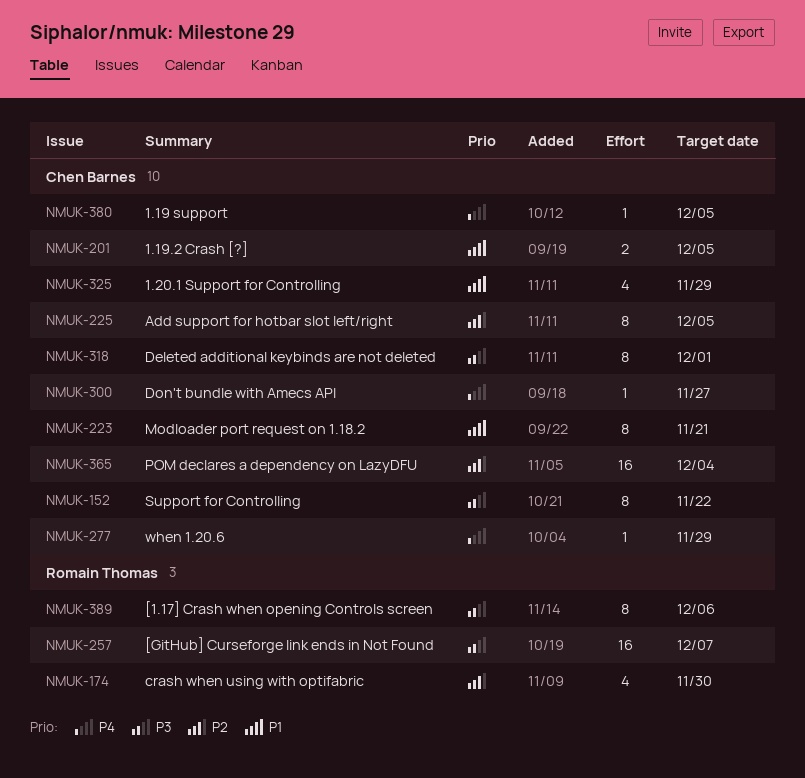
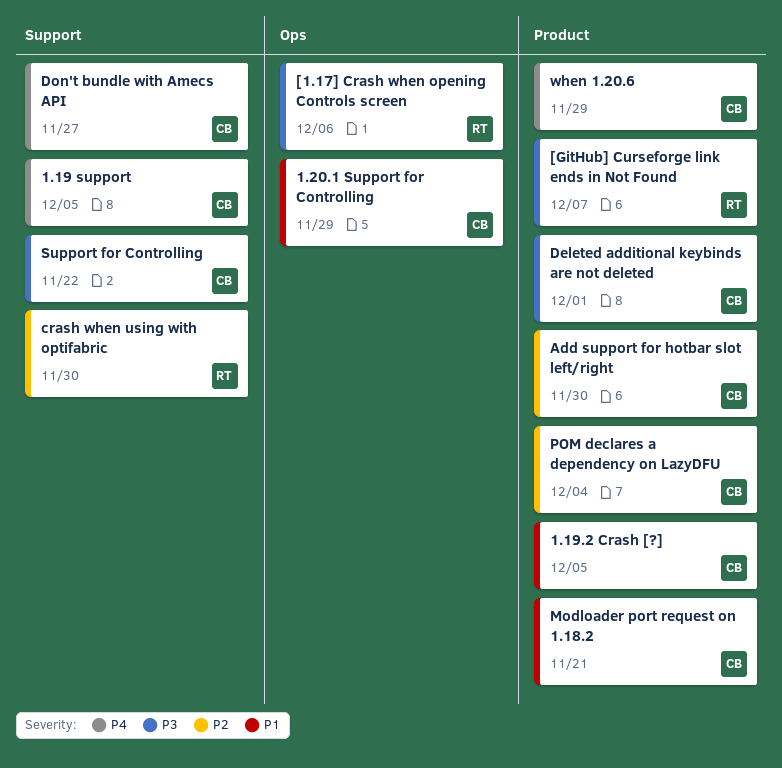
Add support for hotbar slot left/right, due: Dec 5 -> Nov 30

